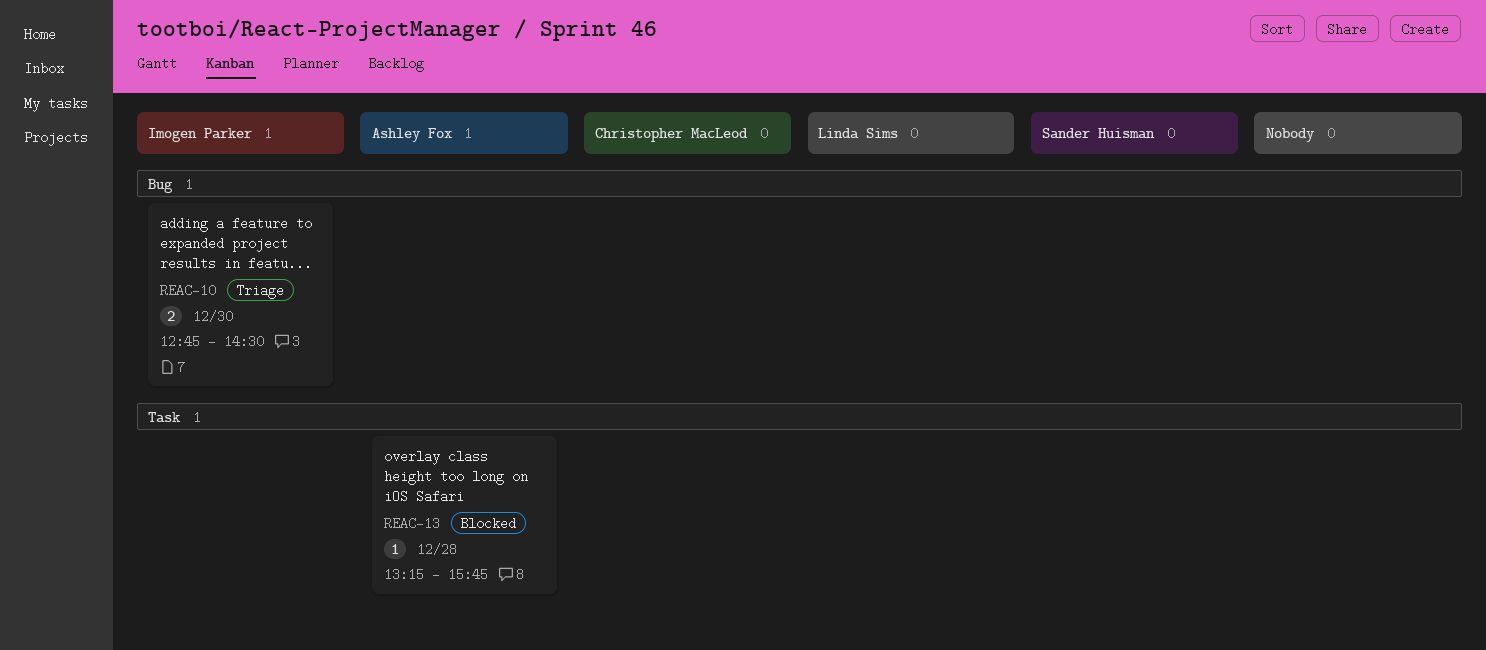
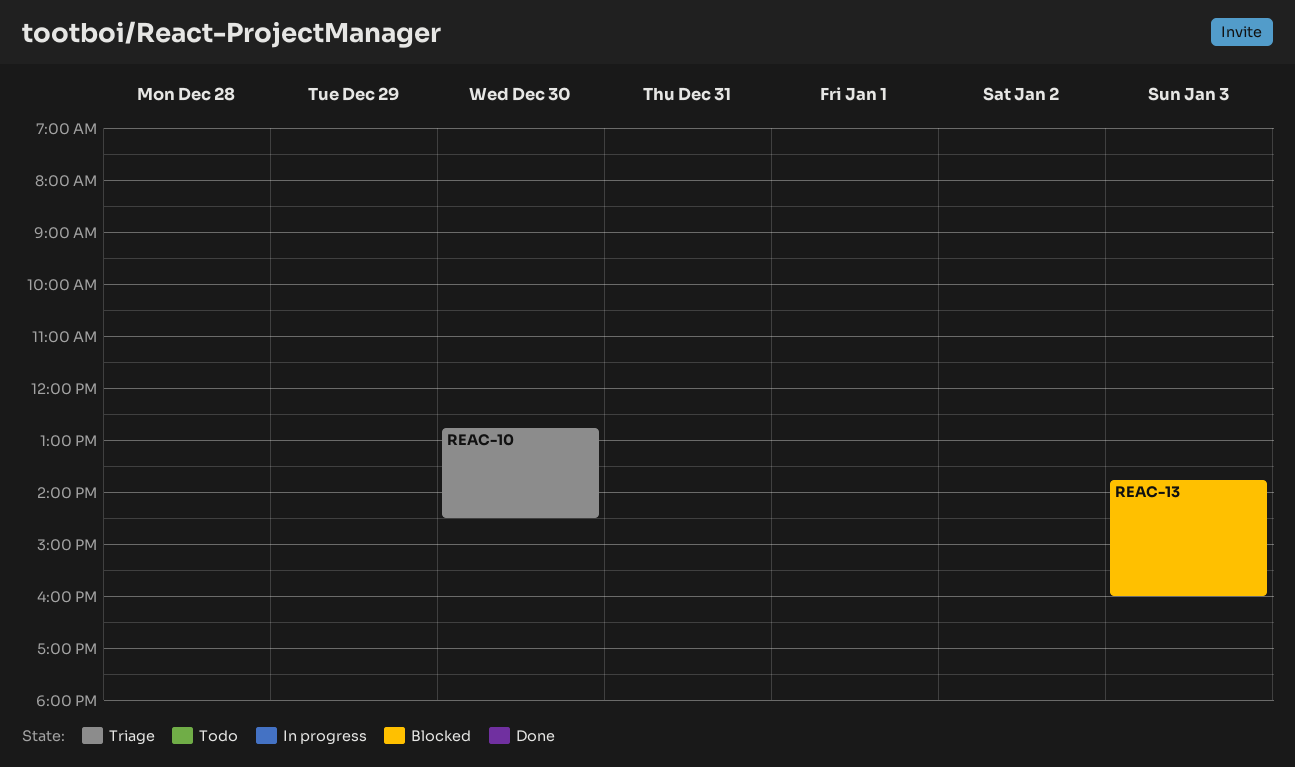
REAC-13, day: Dec 28 -> Jan 3
REAC-13, begins: 13:15 -> 13:45
REAC-13, ends: 15:45 -> 16:00

